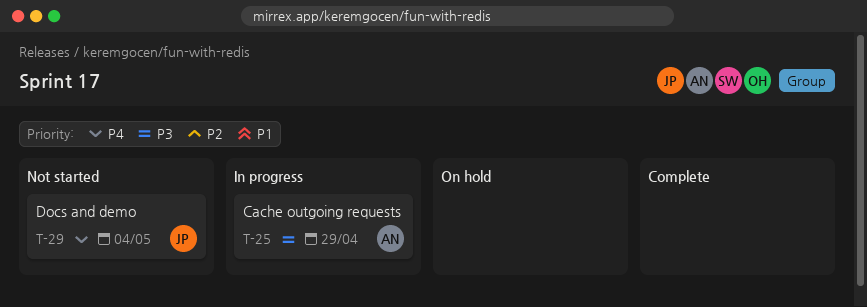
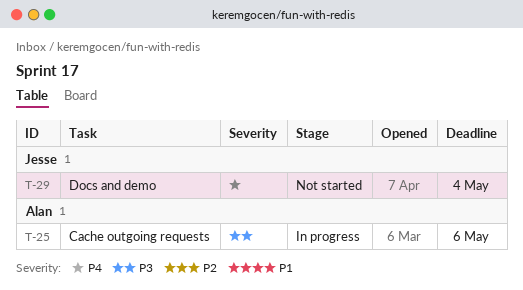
T-25, due: Apr 29 -> May 6

